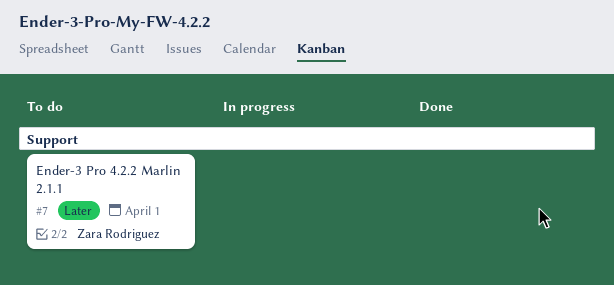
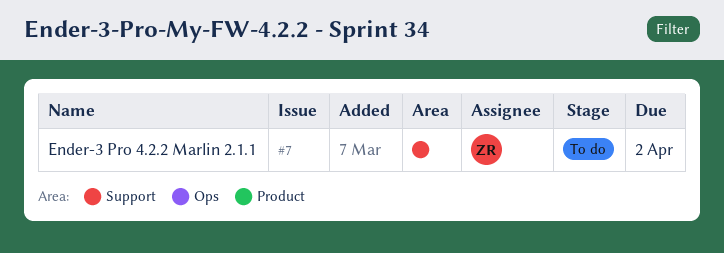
#7, due: Apr 1 -> Apr 2

